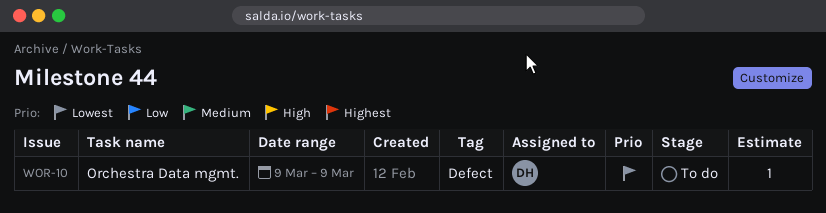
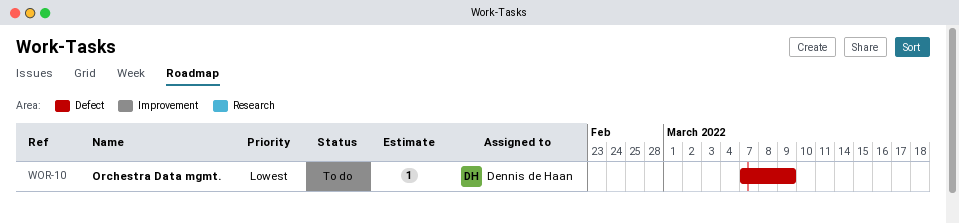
WOR-10, start: Mar 9 -> Mar 7

